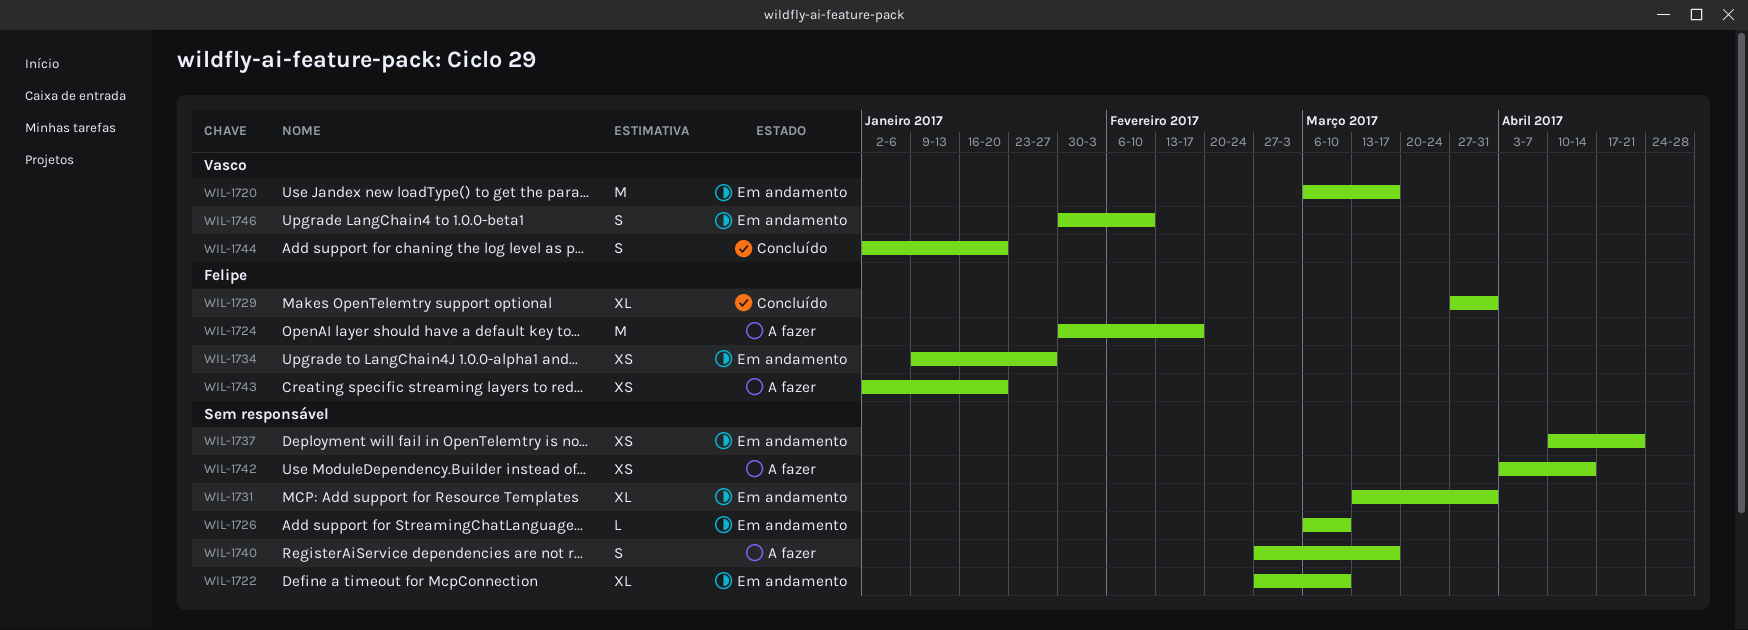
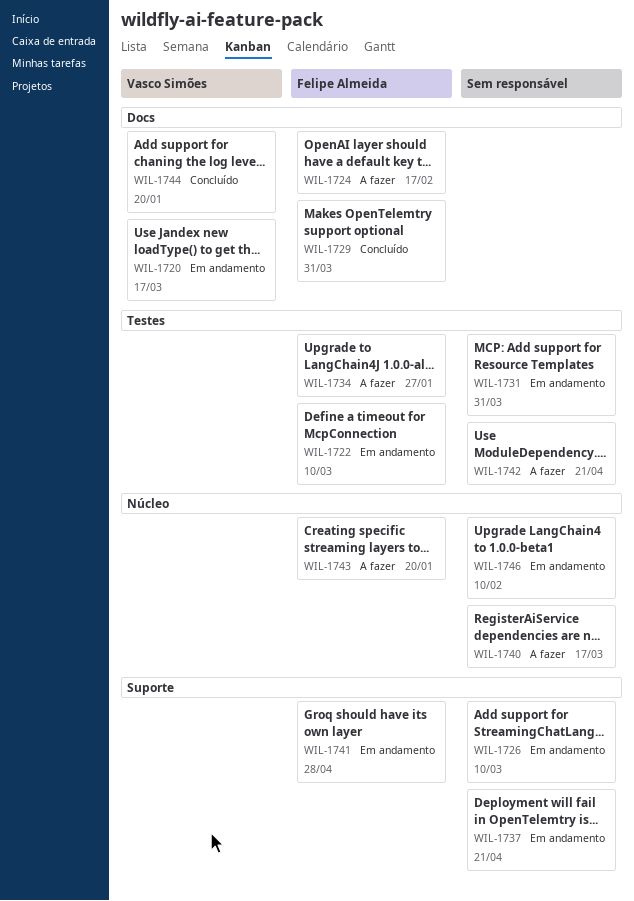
WIL-1722, owner: none -> Felipe Almeida
WIL-1734, status: Em andamento -> A fazer
WIL-1741: none -> present
WIL-1742, due: Apr 14 -> Apr 21
WIL-1746, owner: Vasco Simões -> none

